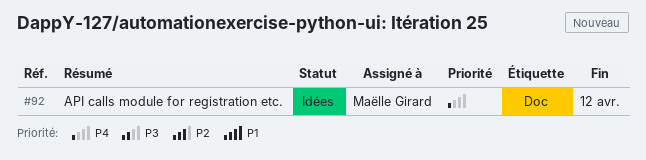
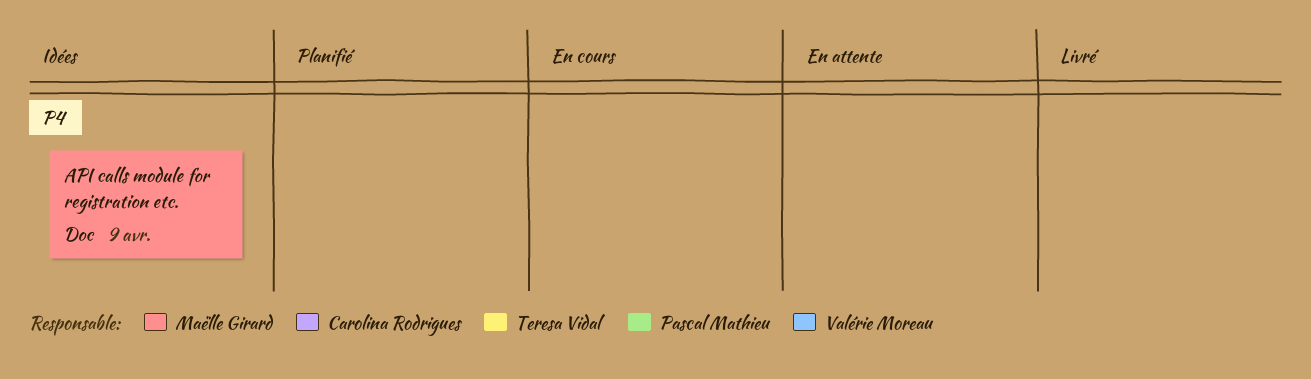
API calls module for registration etc., due: Apr 12 -> Apr 9

